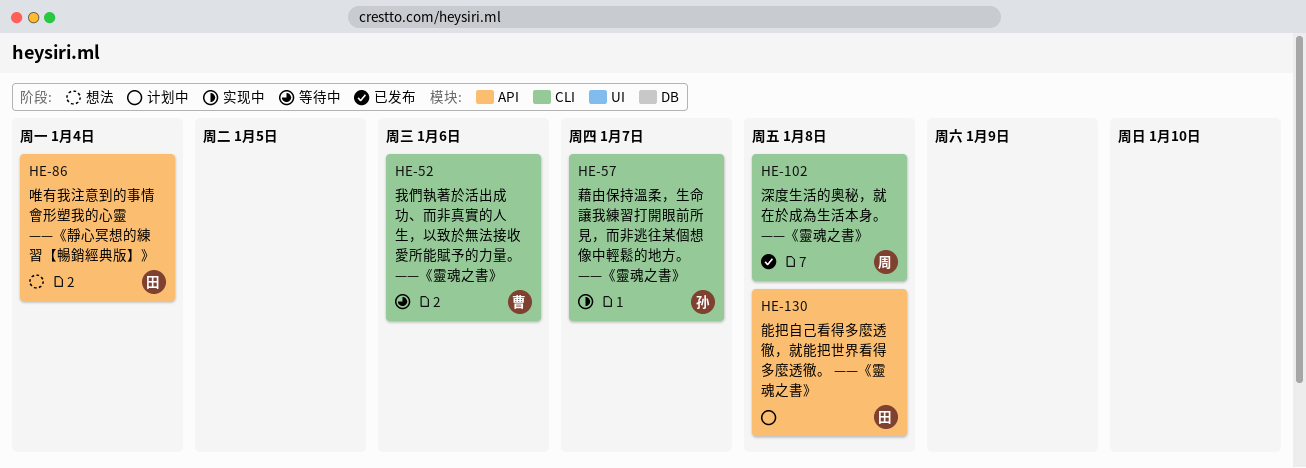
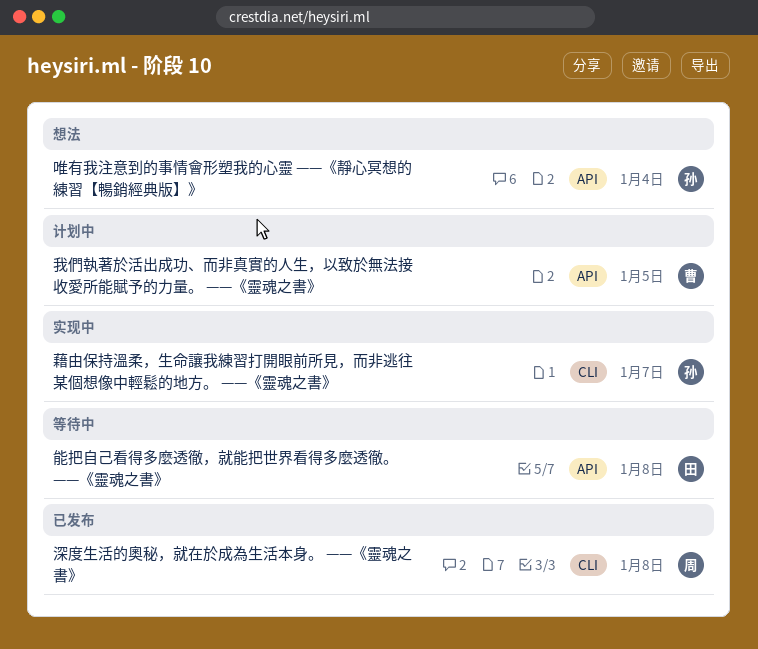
唯有我注意到的事情會形塑我的心靈 ——《靜心冥想的練習【暢銷經典版】》, owner: 田 -> 孙
我們執著於活出成功、而非真實的人生，以致於無法接收愛所能賦予的力量。 ——《靈魂之書》, status: 等待中 -> 计划中
我們執著於活出成功、而非真實的人生，以致於無法接收愛所能賦予的力量。 ——《靈魂之書》, label: CLI -> API
我們執著於活出成功、而非真實的人生，以致於無法接收愛所能賦予的力量。 ——《靈魂之書》, due: Jan 6 -> Jan 5
能把自己看得多麼透徹，就能把世界看得多麼透徹。 ——《靈魂之書》, status: 计划中 -> 等待中

